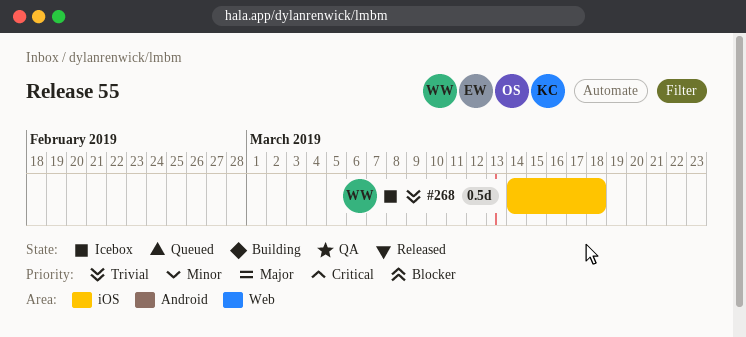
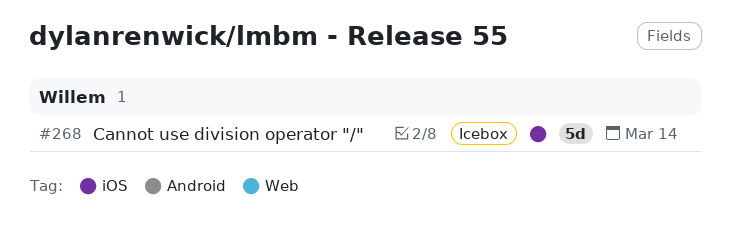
#268, estimate: 0.5d -> 5d
#268, due: Mar 18 -> Mar 14

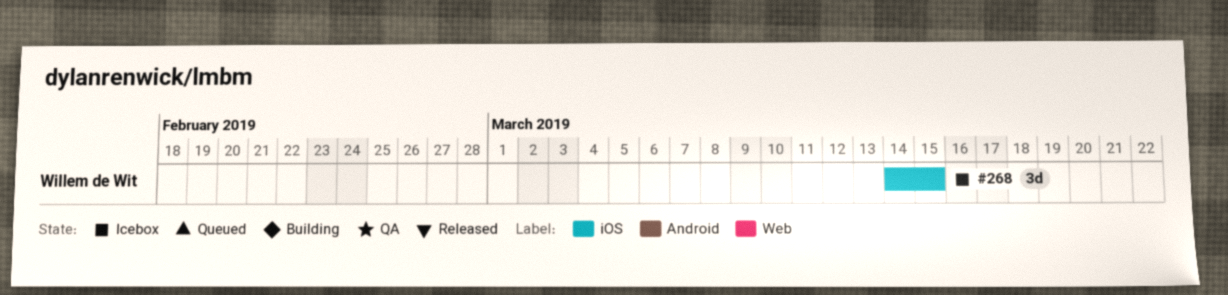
#268, estimate: 5d -> 3d
#268, due: Mar 14 -> Mar 15

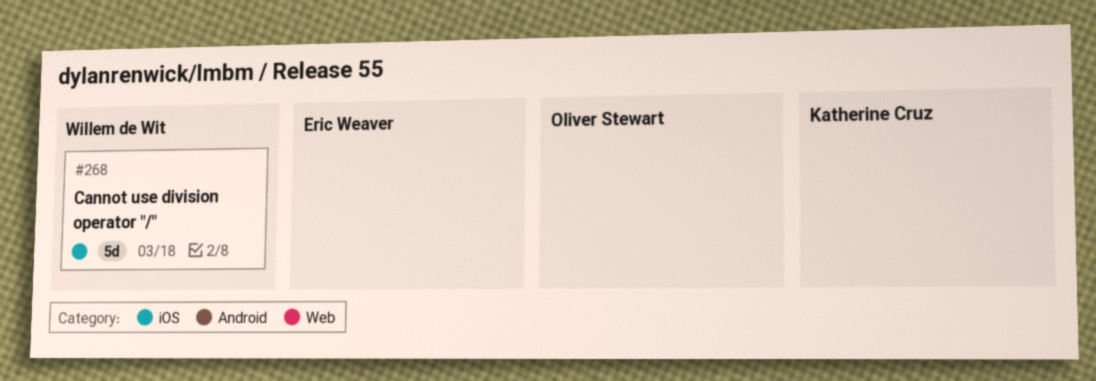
#268, estimate: 3d -> 5d
#268, due: Mar 15 -> Mar 18

